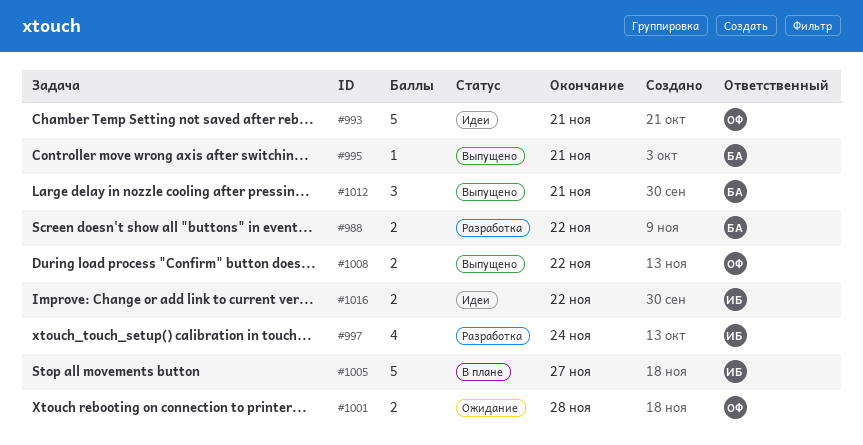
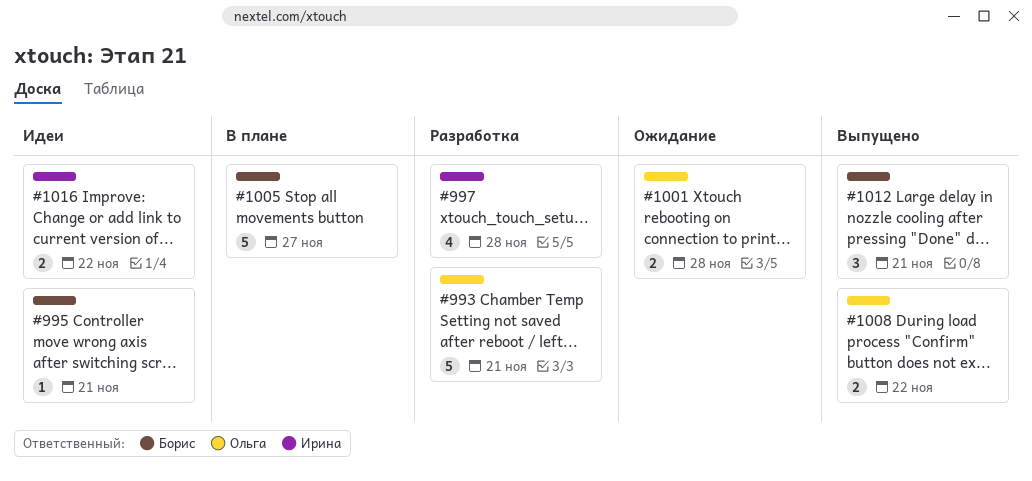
#988: present -> none
#993, status: Идеи -> Разработка
#995, status: Выпущено -> Идеи
#997, due: Nov 24 -> Nov 28
#1005, owner: Ирина -> Борис

